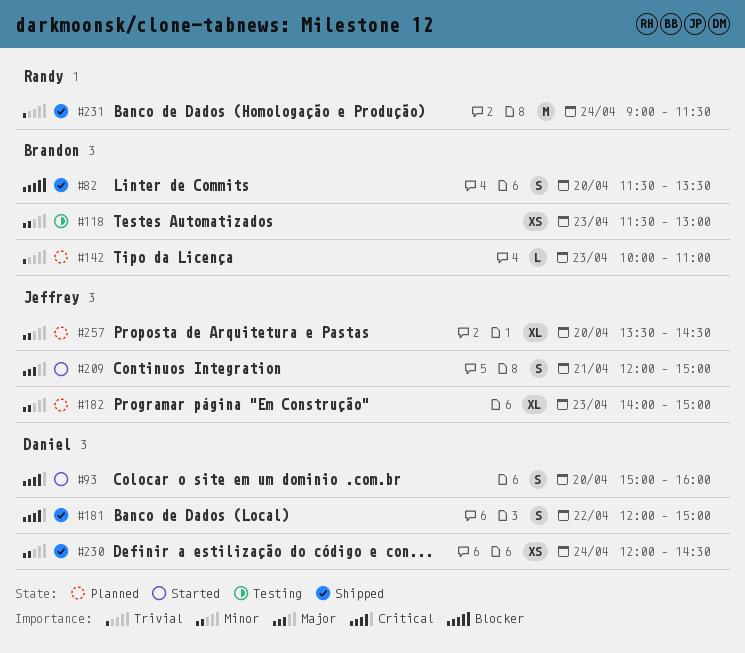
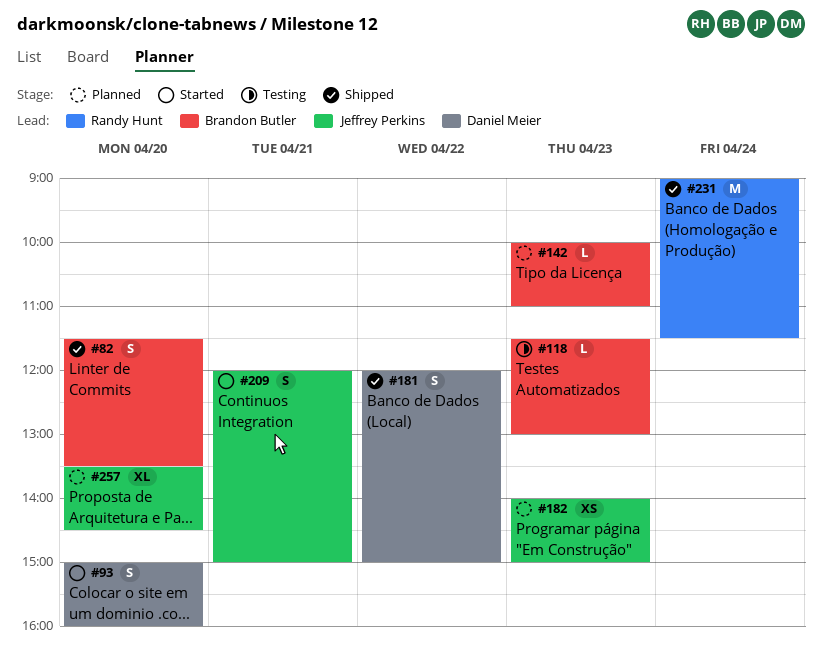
#118, estimate: XS -> L
#182, estimate: XL -> XS
#230: present -> none

